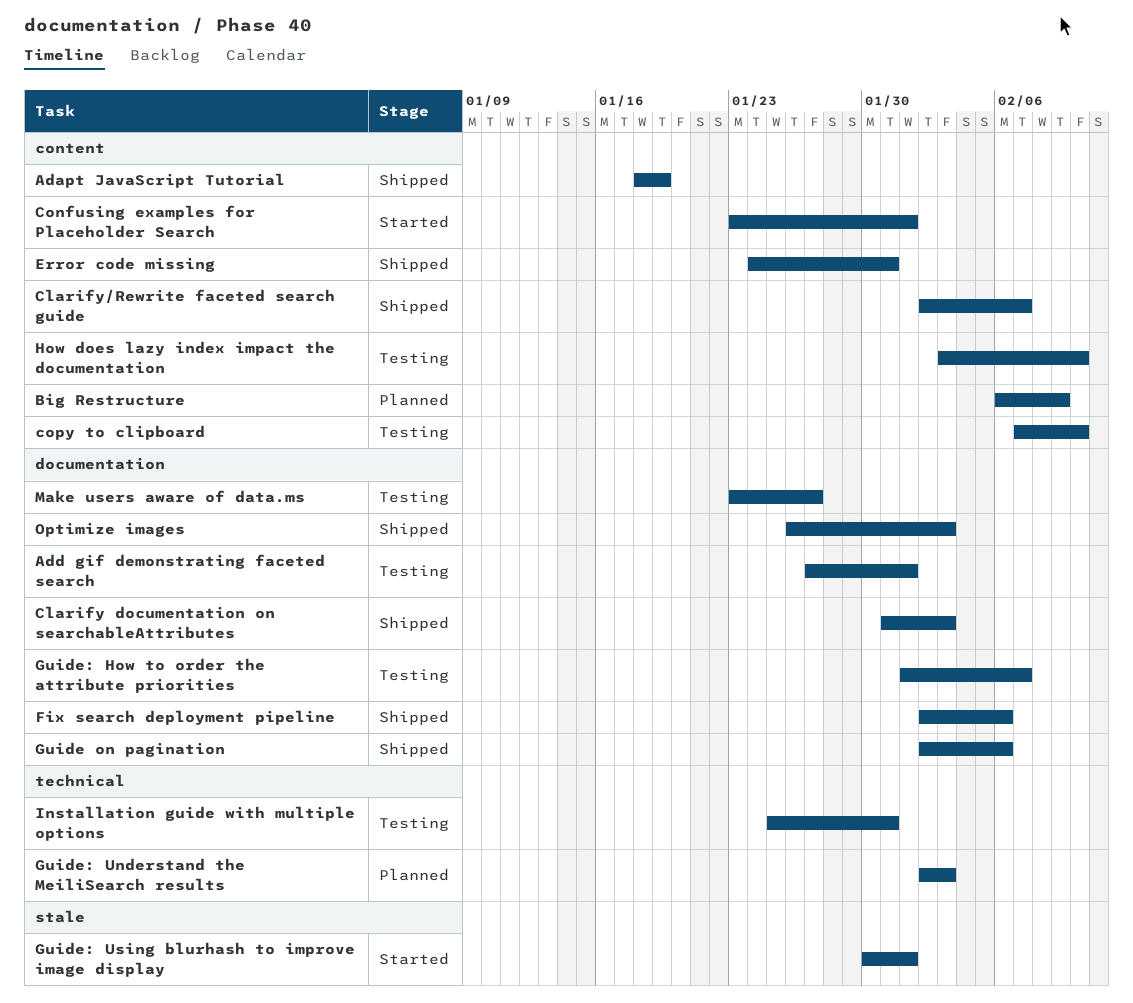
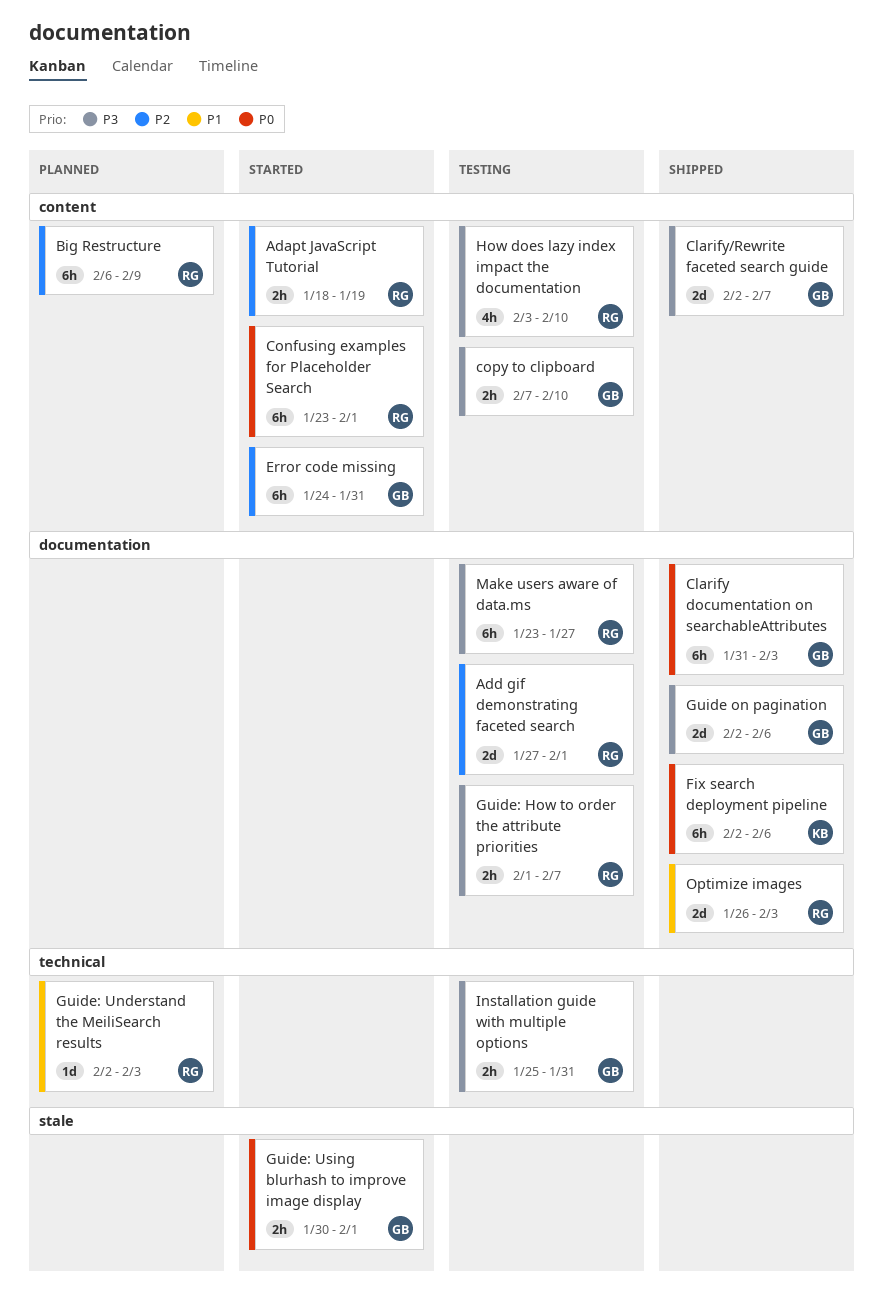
Adapt JavaScript Tutorial, status: Shipped -> Started
Error code missing, status: Shipped -> Started

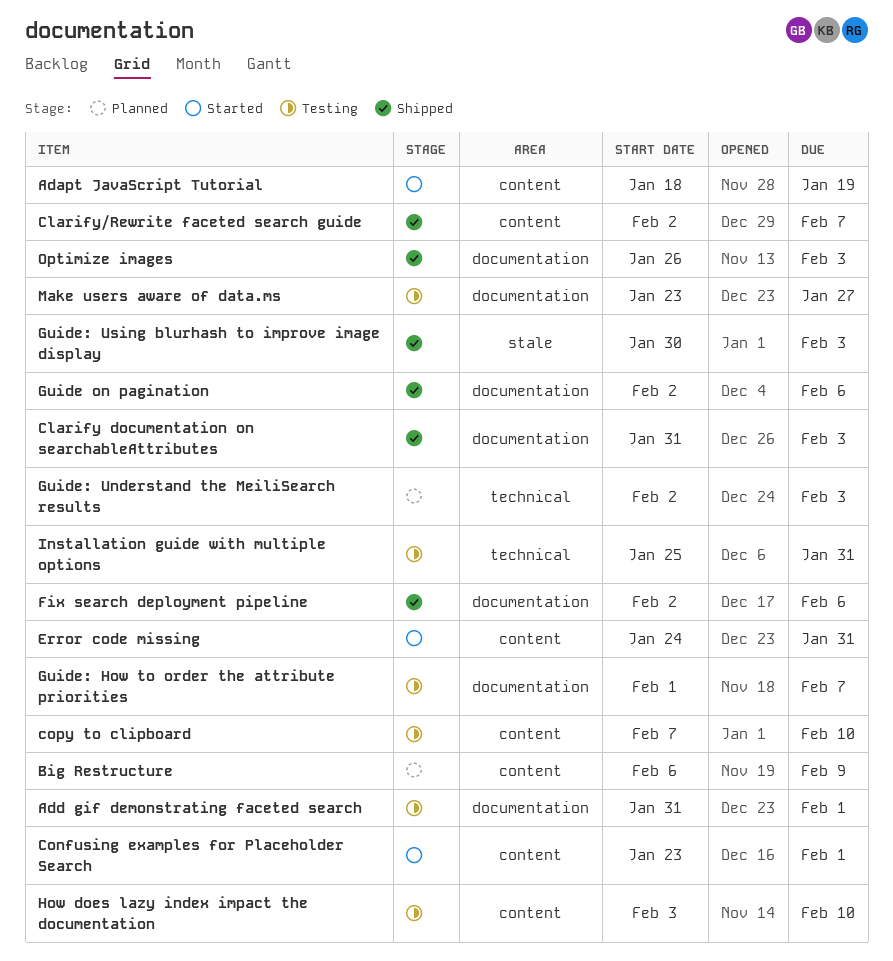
Add gif demonstrating faceted search, start: Jan 27 -> Jan 31
Guide: Using blurhash to improve image display, status: Started -> Shipped
Guide: Using blurhash to improve image display, due: Feb 1 -> Feb 3

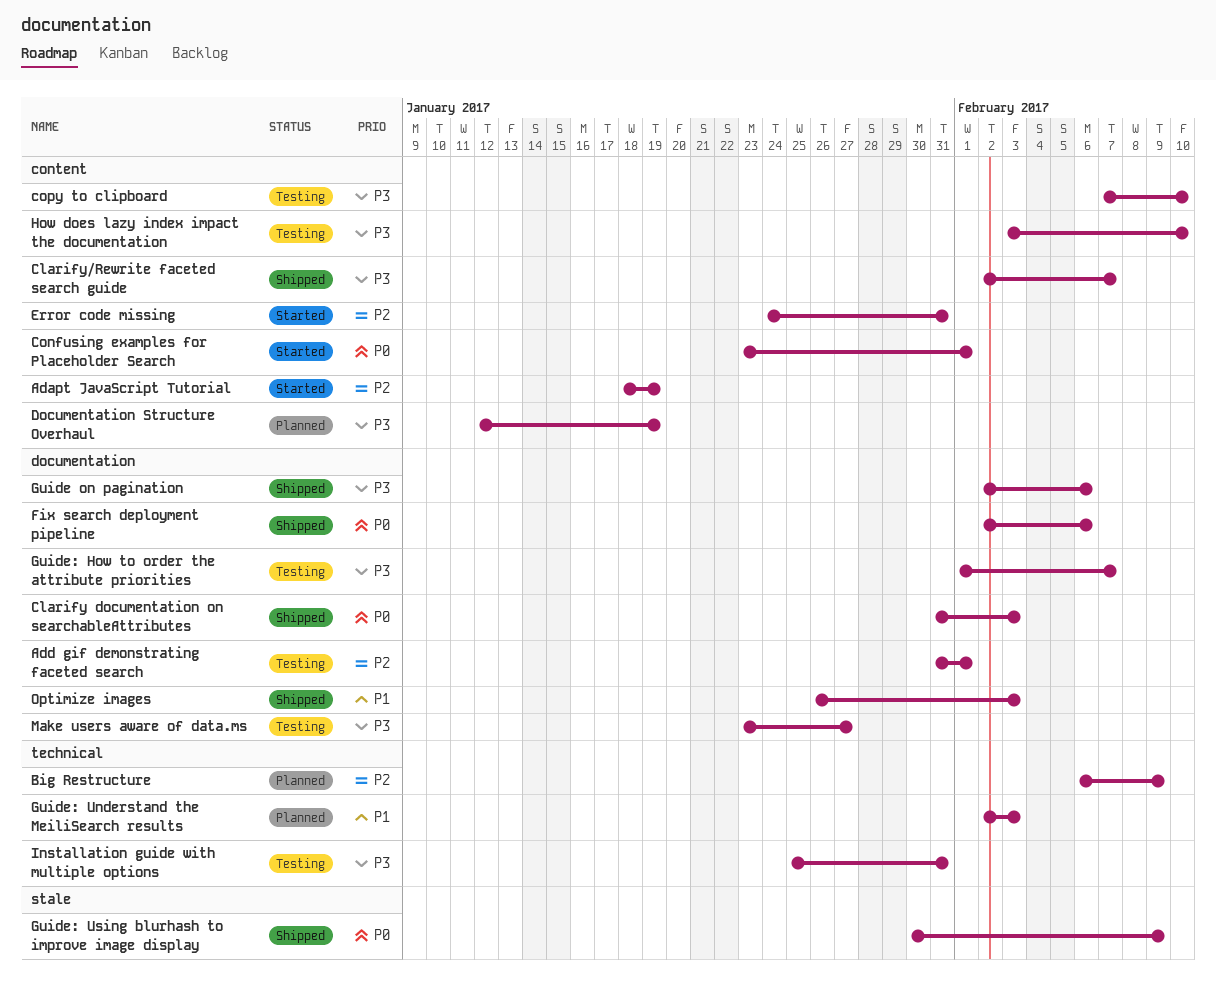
Big Restructure, label: content -> technical
Documentation Structure Overhaul: none -> present
Guide: Using blurhash to improve image display, due: Feb 3 -> Feb 9

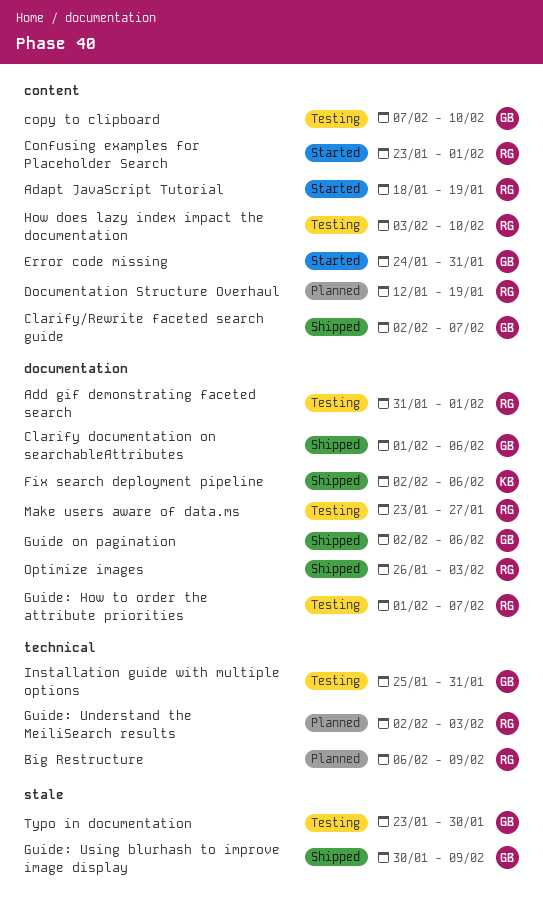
Clarify documentation on searchableAttributes, start: Jan 31 -> Feb 1
Clarify documentation on searchableAttributes, due: Feb 3 -> Feb 6
Typo in documentation: none -> present

